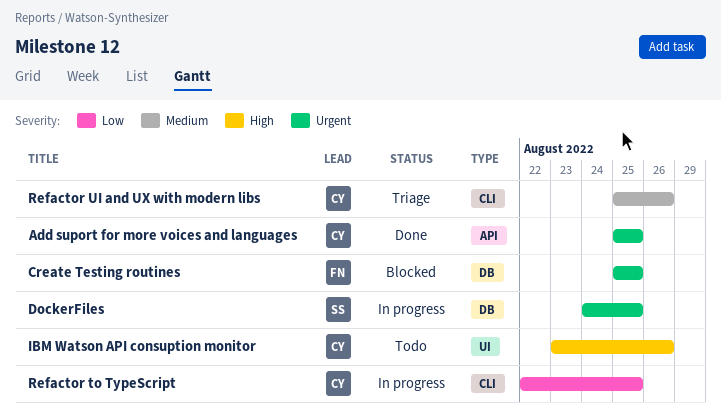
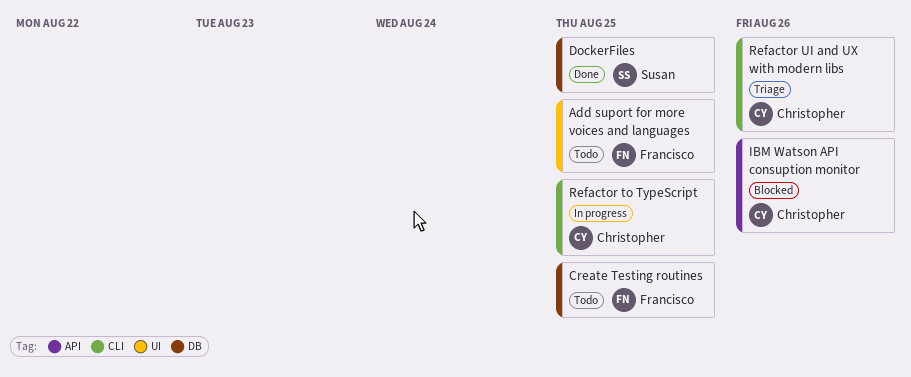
Add suport for more voices and languages, status: Done -> Todo
Add suport for more voices and languages, owner: Christopher -> Francisco
Add suport for more voices and languages, label: API -> UI
Create Testing routines, status: Blocked -> Todo
DockerFiles, status: In progress -> Done
IBM Watson API consuption monitor, status: Todo -> Blocked
IBM Watson API consuption monitor, label: UI -> API

